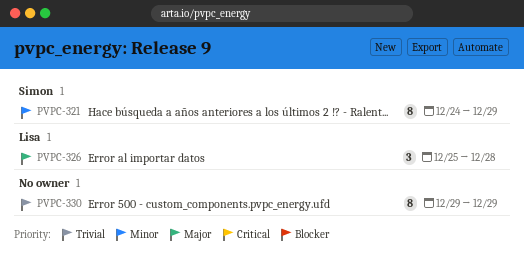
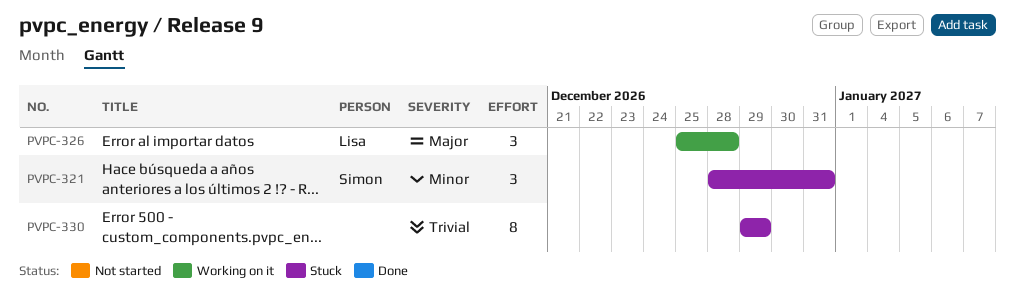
PVPC-321, estimate: 8 -> 3
PVPC-321, start: Dec 24 -> Dec 28
PVPC-321, due: Dec 29 -> Dec 31

